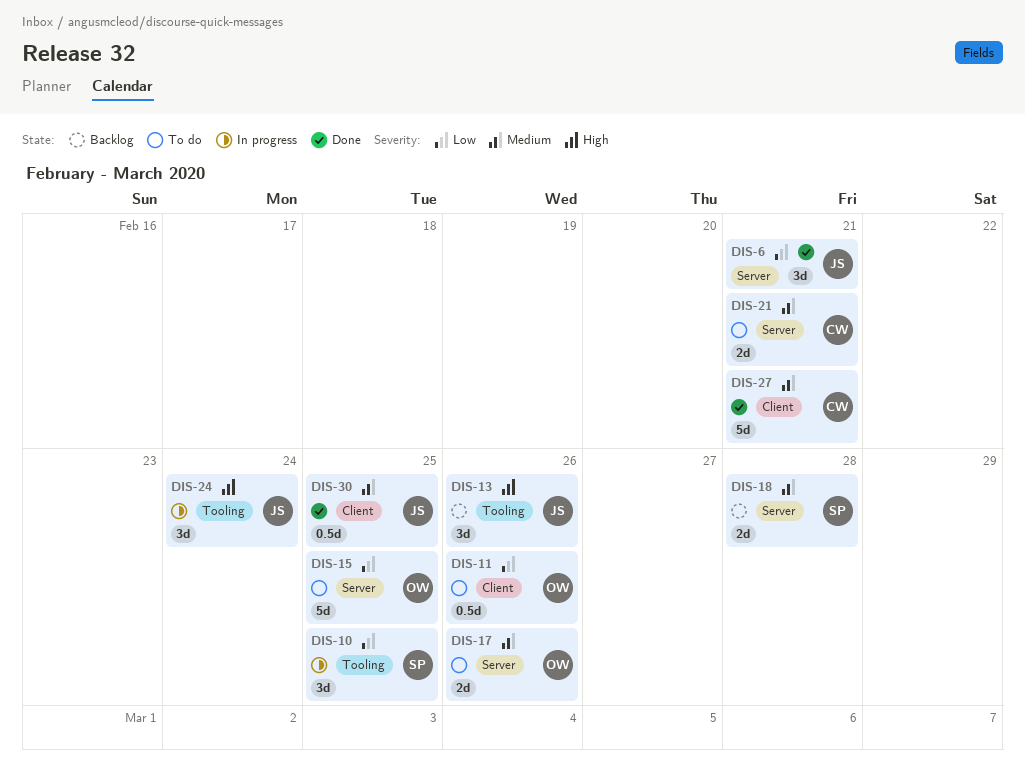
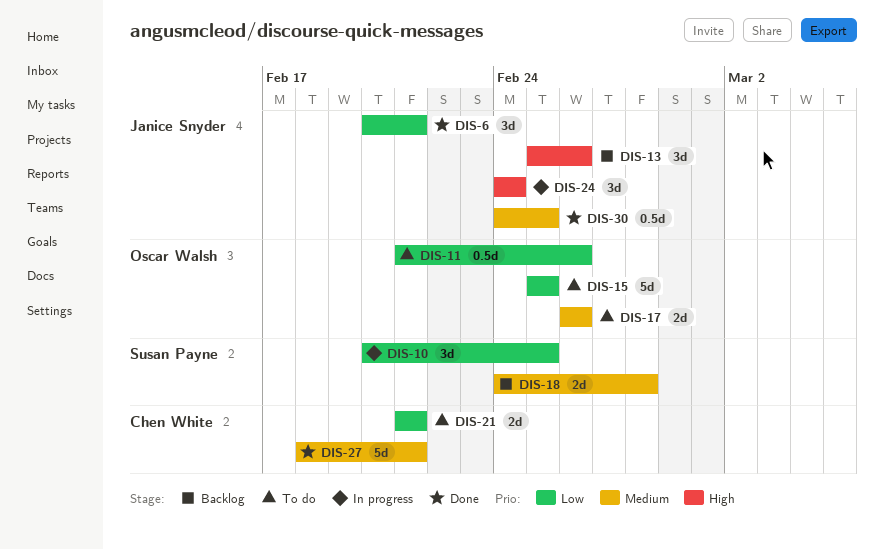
DIS-21, priority: Medium -> Low

